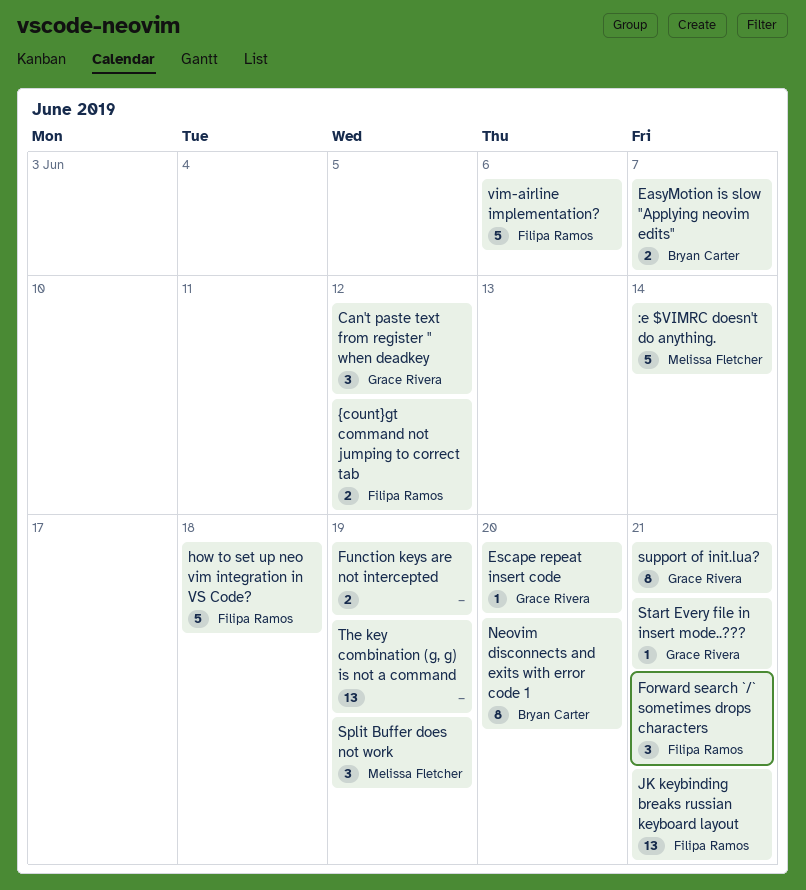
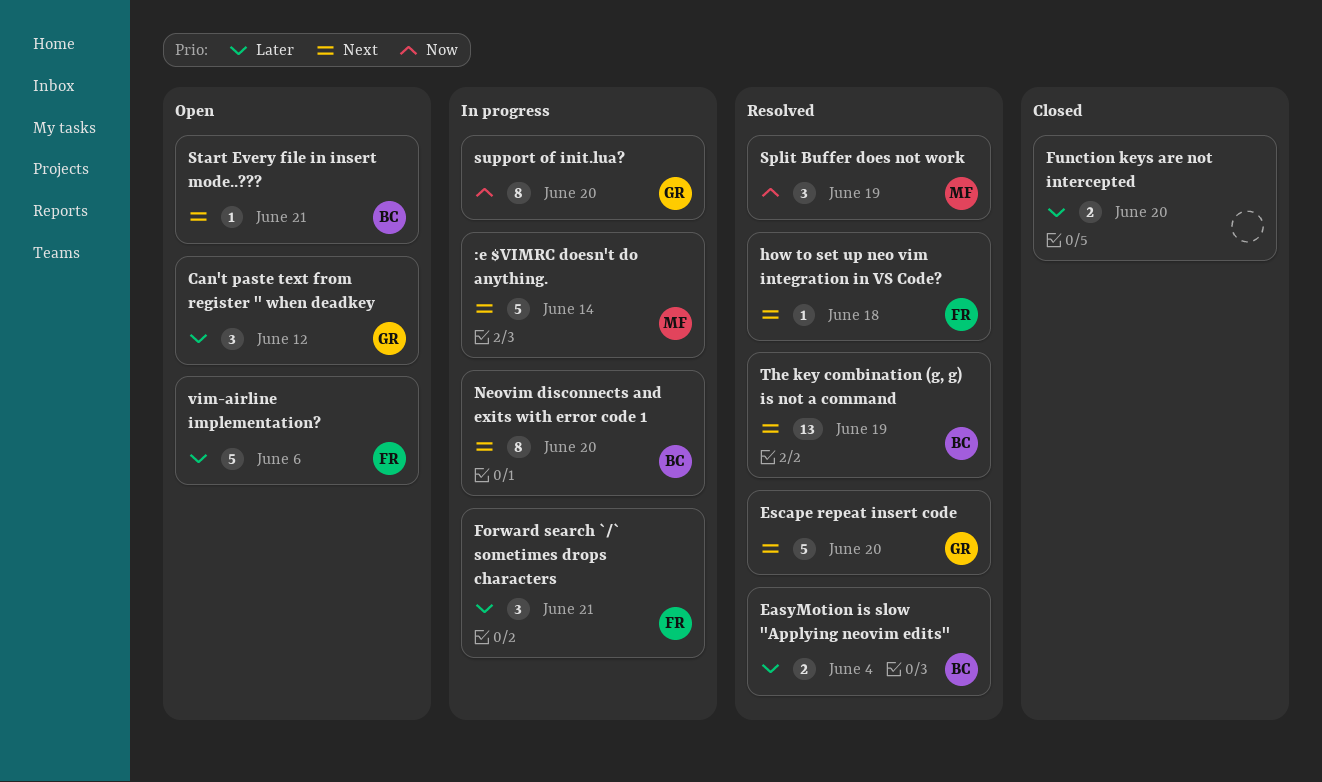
EasyMotion is slow "Applying neovim edits", due: Jun 7 -> Jun 4
Escape repeat insert code, estimate: 1 -> 5
Function keys are not intercepted, due: Jun 19 -> Jun 20
how to set up neo vim integration in VS Code?, estimate: 5 -> 1
JK keybinding breaks russian keyboard layout: present -> none
Start Every file in insert mode..???, owner: Grace Rivera -> Bryan Carter
support of init.lua?, due: Jun 21 -> Jun 20
The key combination (g, g) is not a command, owner: none -> Bryan Carter
{count}gt command not jumping to correct tab: present -> none

